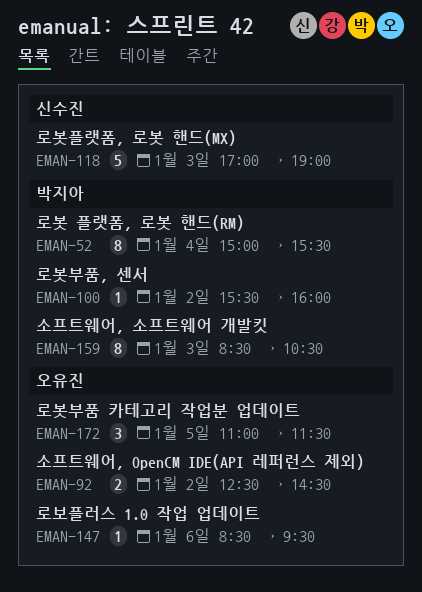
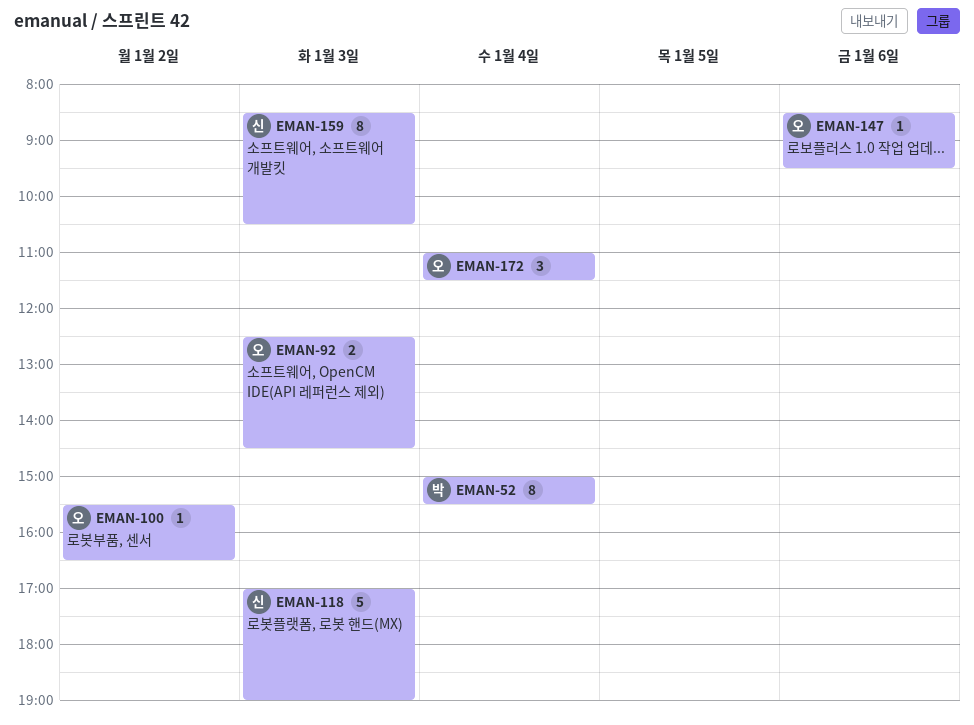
EMAN-92, day: Jan 2 -> Jan 3
EMAN-100, owner: 박지아 -> 오유진
EMAN-100, ends: 16:00 -> 16:30
EMAN-159, owner: 박지아 -> 신수진
EMAN-172, day: Jan 5 -> Jan 4

